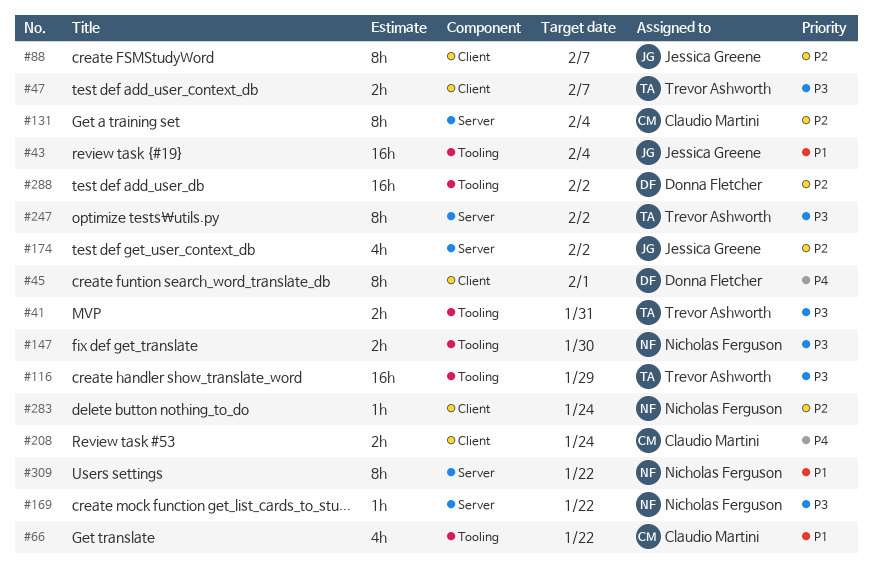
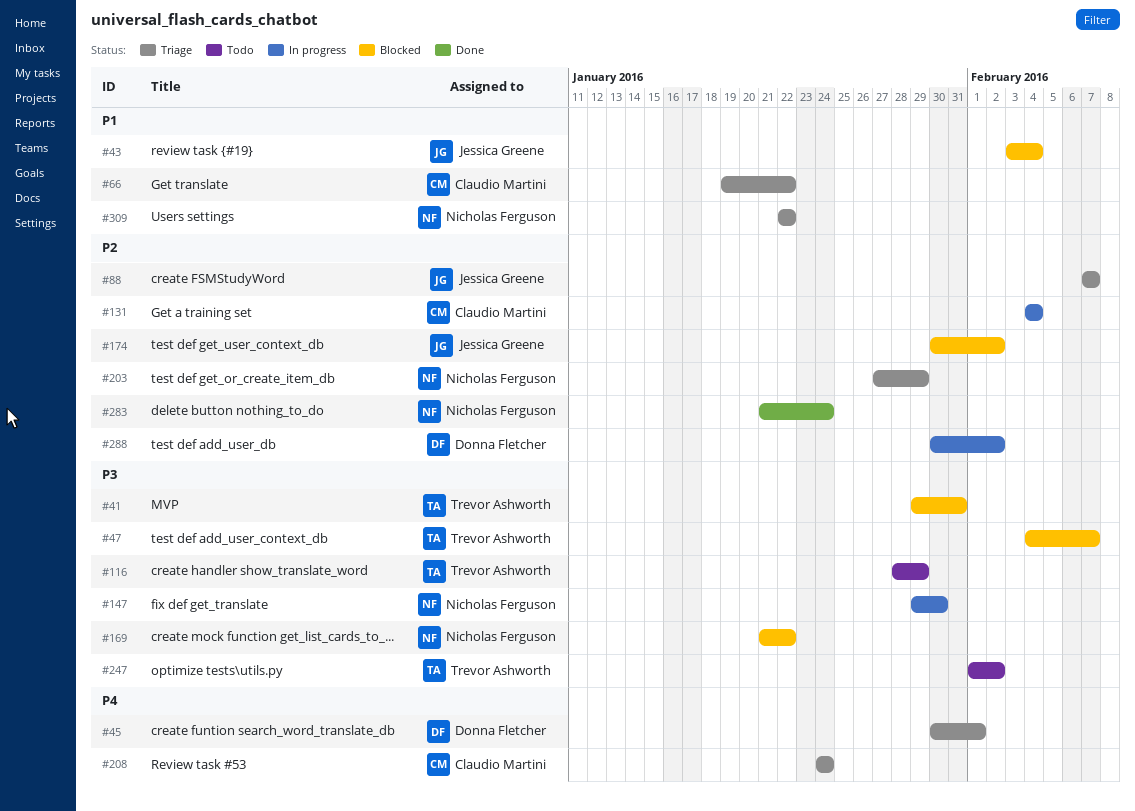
#203: none -> present

